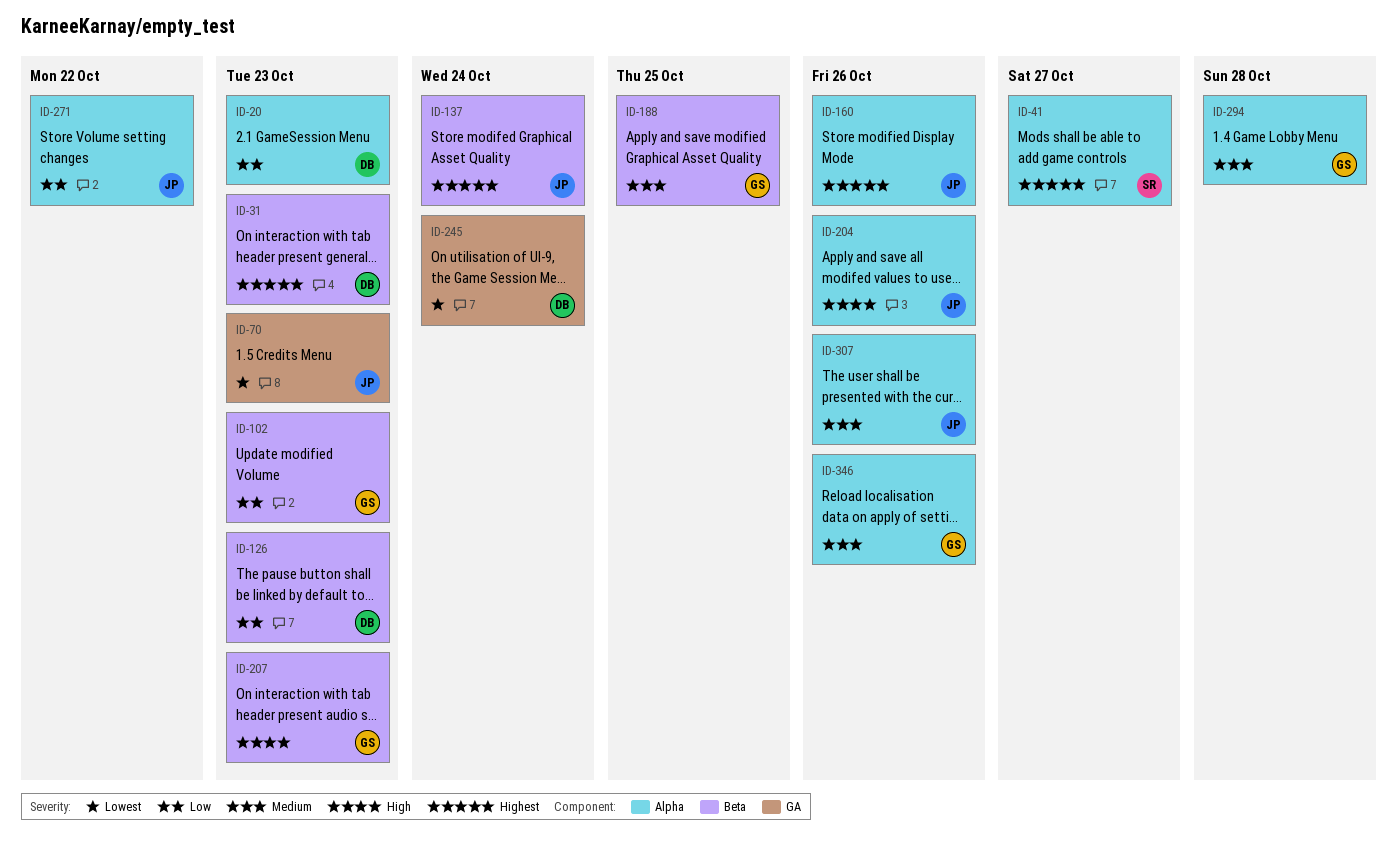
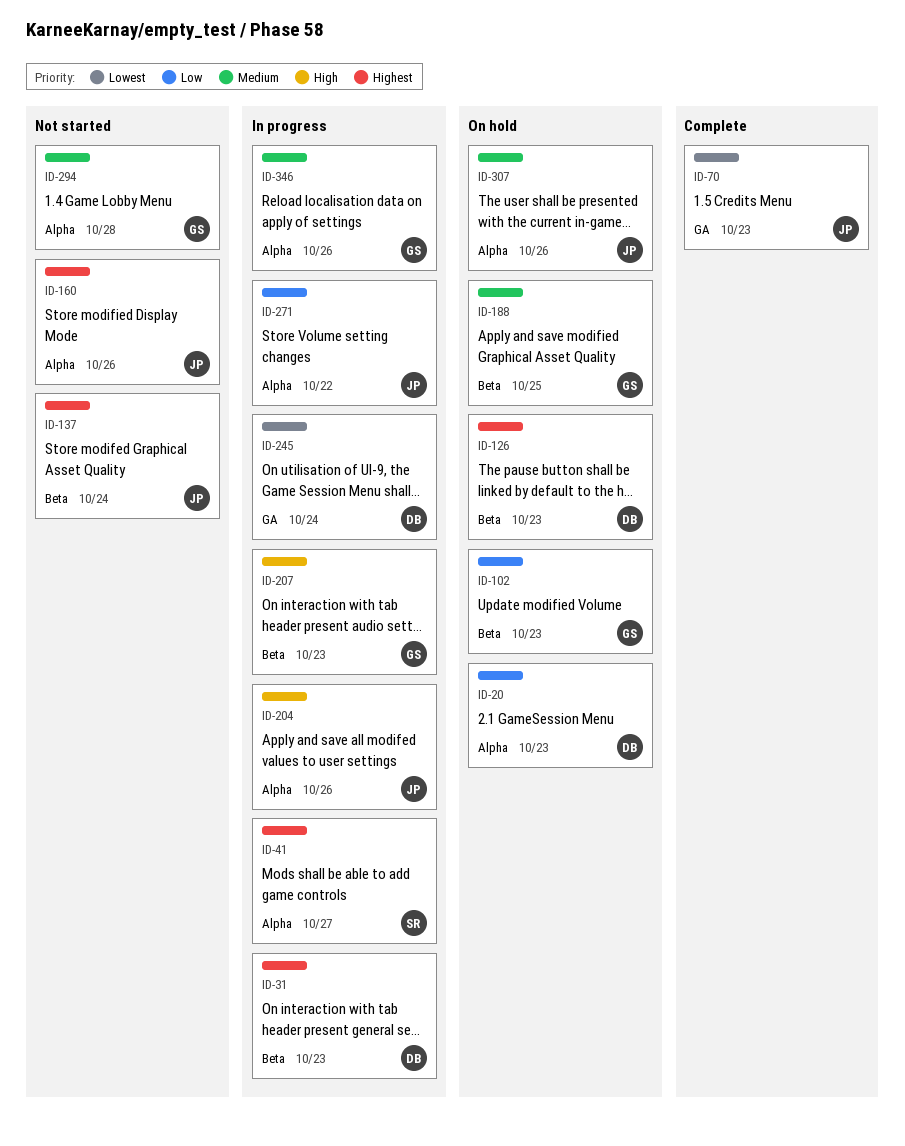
ID-126, priority: Low -> Highest

